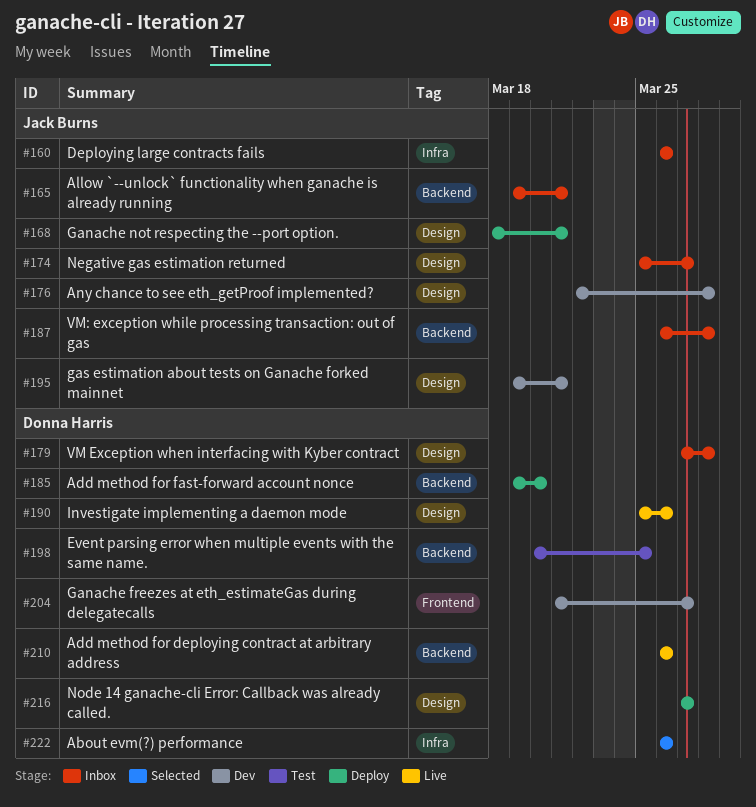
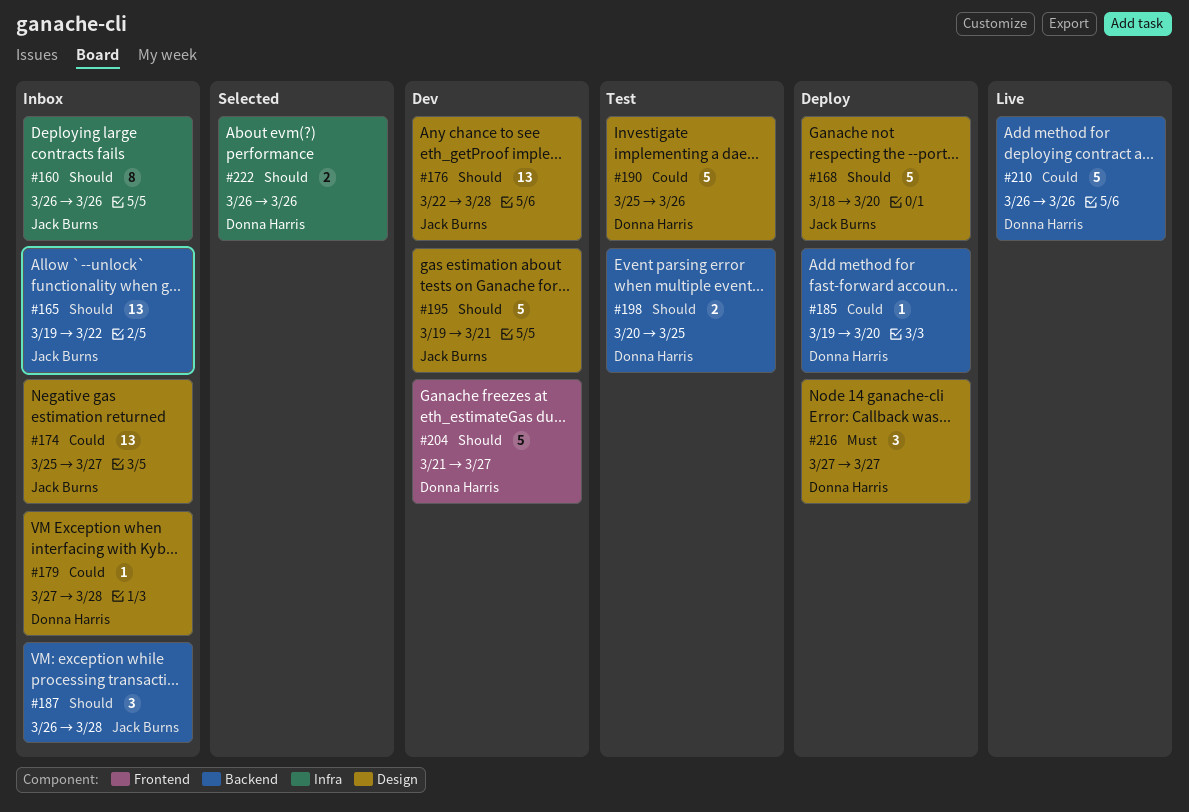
#165, due: Mar 21 -> Mar 22
#168, due: Mar 21 -> Mar 20
#190, status: Live -> Test

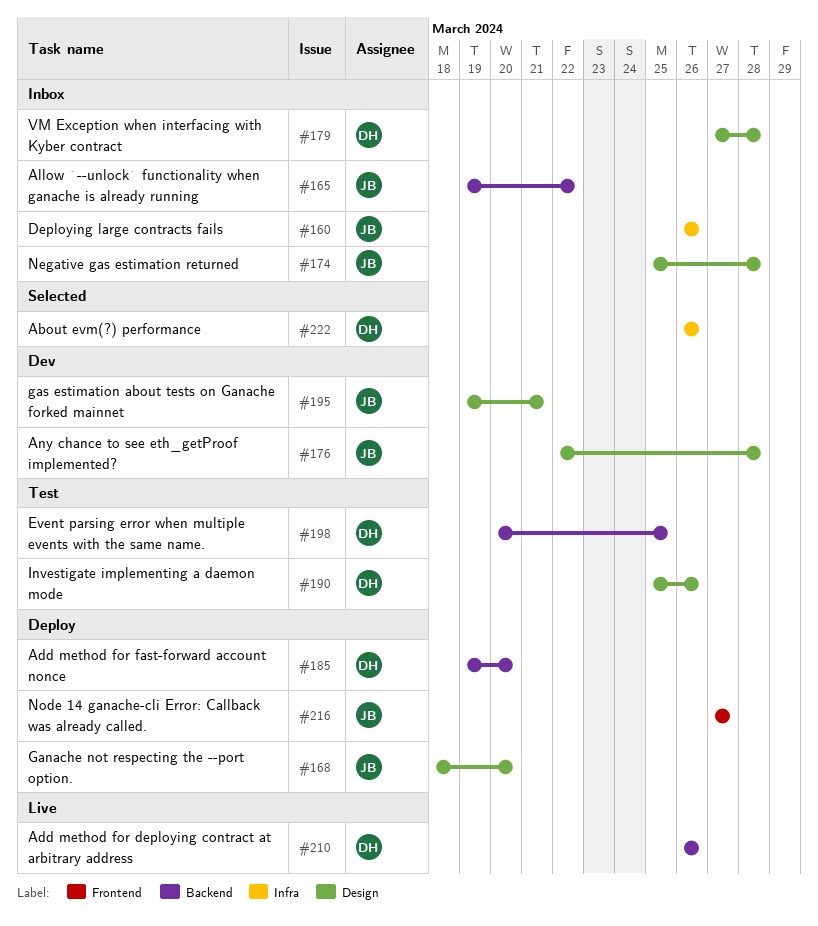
#174, due: Mar 27 -> Mar 28
#187: present -> none
#204: present -> none
#216, owner: Donna Harris -> Jack Burns
#216, label: Design -> Frontend

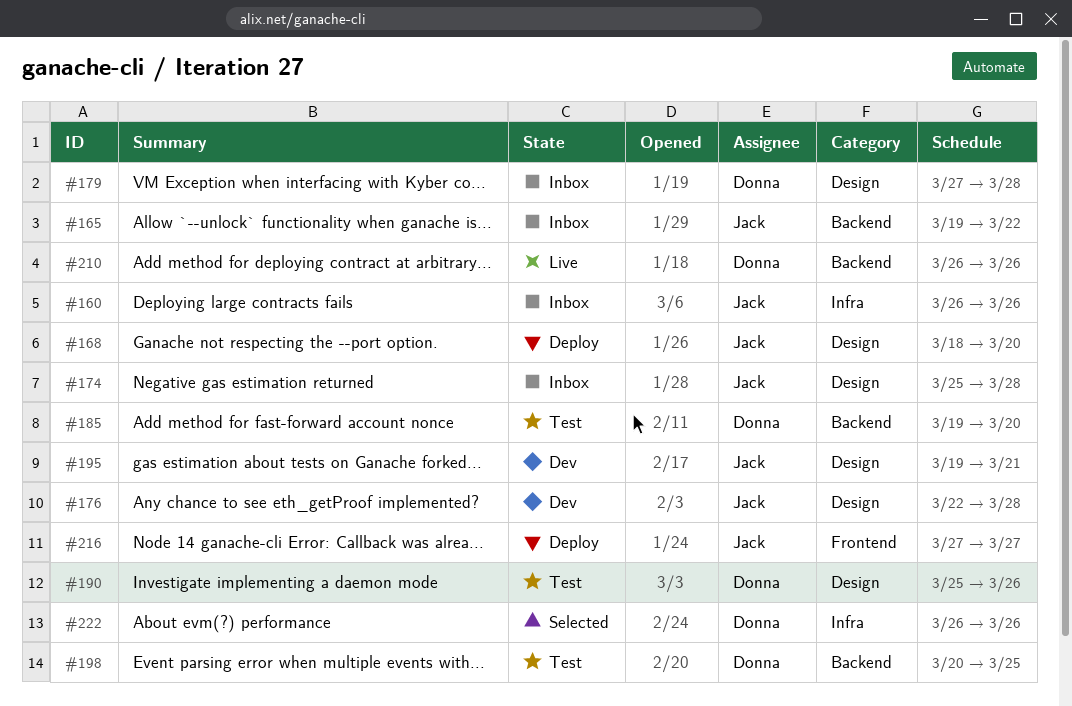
#185, status: Deploy -> Test

